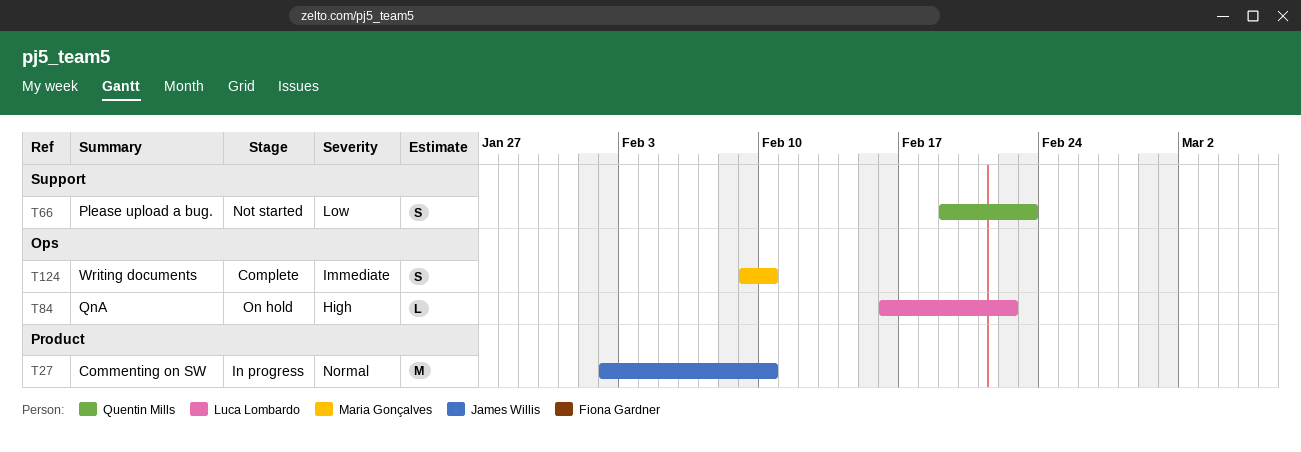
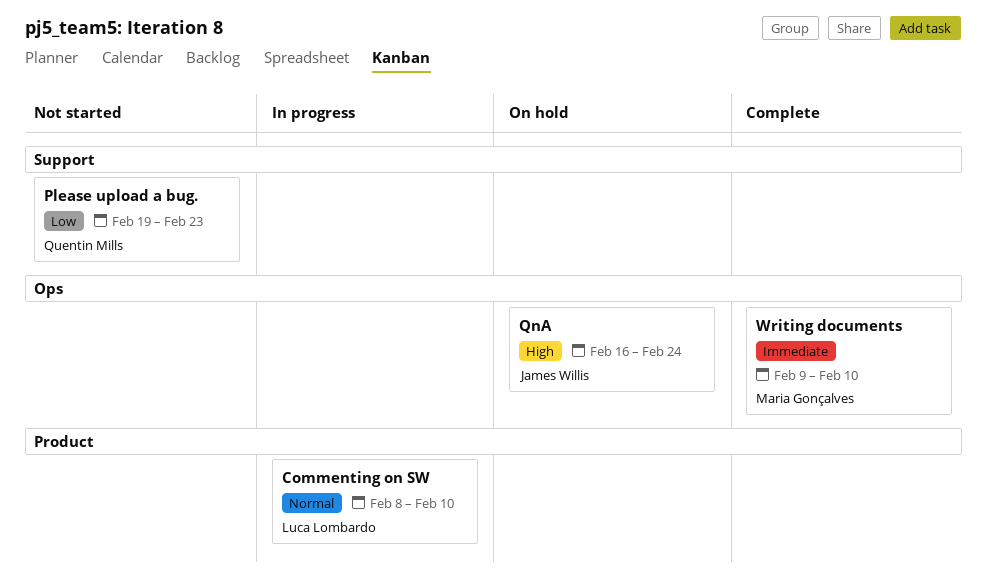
Commenting on SW, owner: James Willis -> Luca Lombardo
Commenting on SW, start: Feb 2 -> Feb 8
QnA, owner: Luca Lombardo -> James Willis
QnA, due: Feb 22 -> Feb 24

